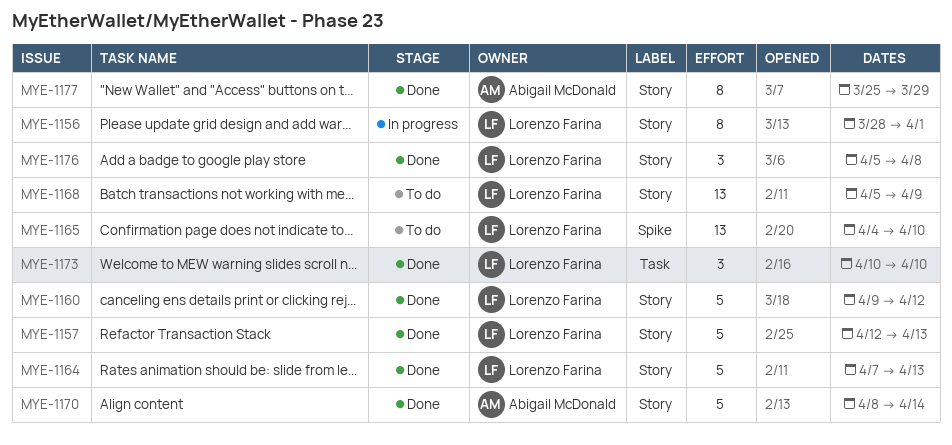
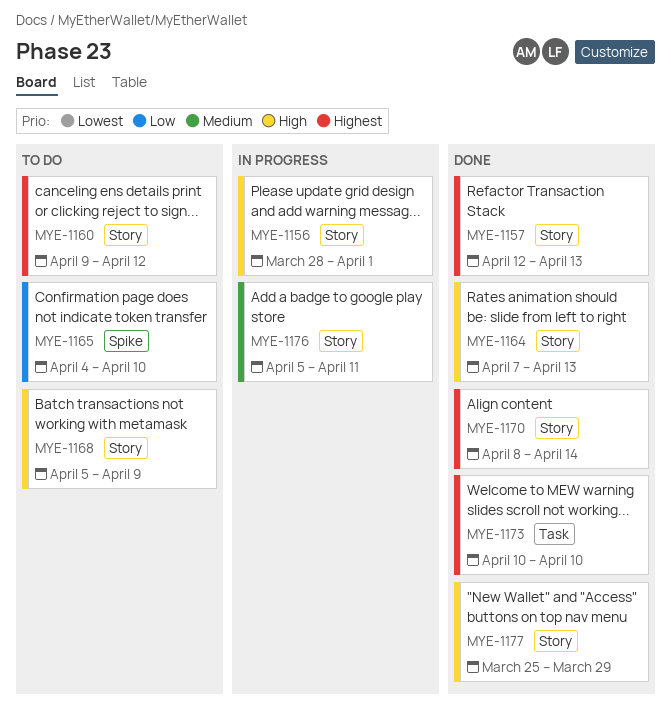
MYE-1160, status: Done -> To do
MYE-1176, status: Done -> In progress
MYE-1176, due: Apr 8 -> Apr 11

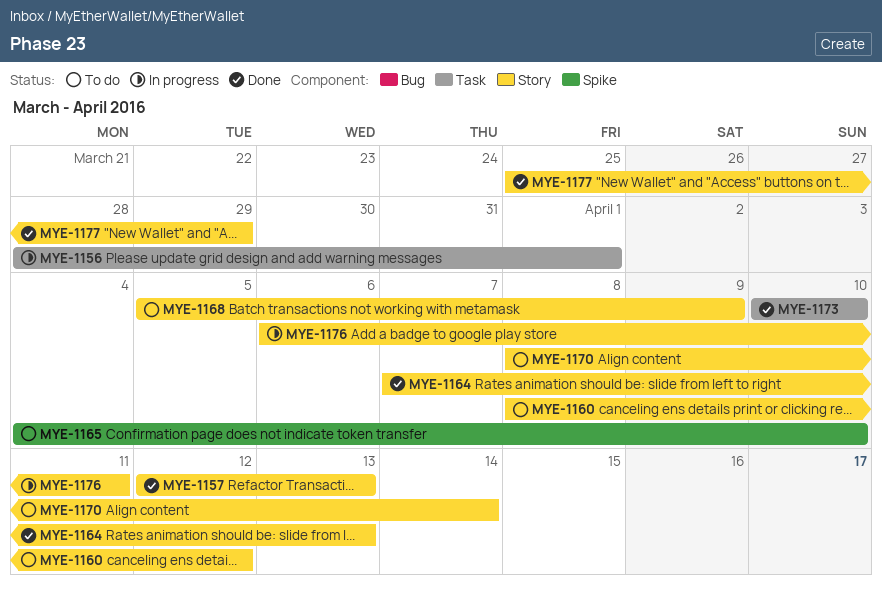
MYE-1156, label: Story -> Task
MYE-1160, start: Apr 9 -> Apr 8
MYE-1170, status: Done -> To do
MYE-1176, start: Apr 5 -> Apr 6

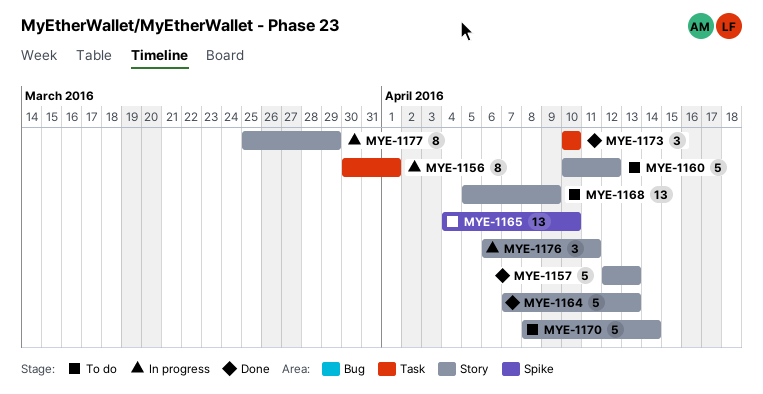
MYE-1156, start: Mar 28 -> Mar 30
MYE-1160, start: Apr 8 -> Apr 10
MYE-1177, status: Done -> In progress

